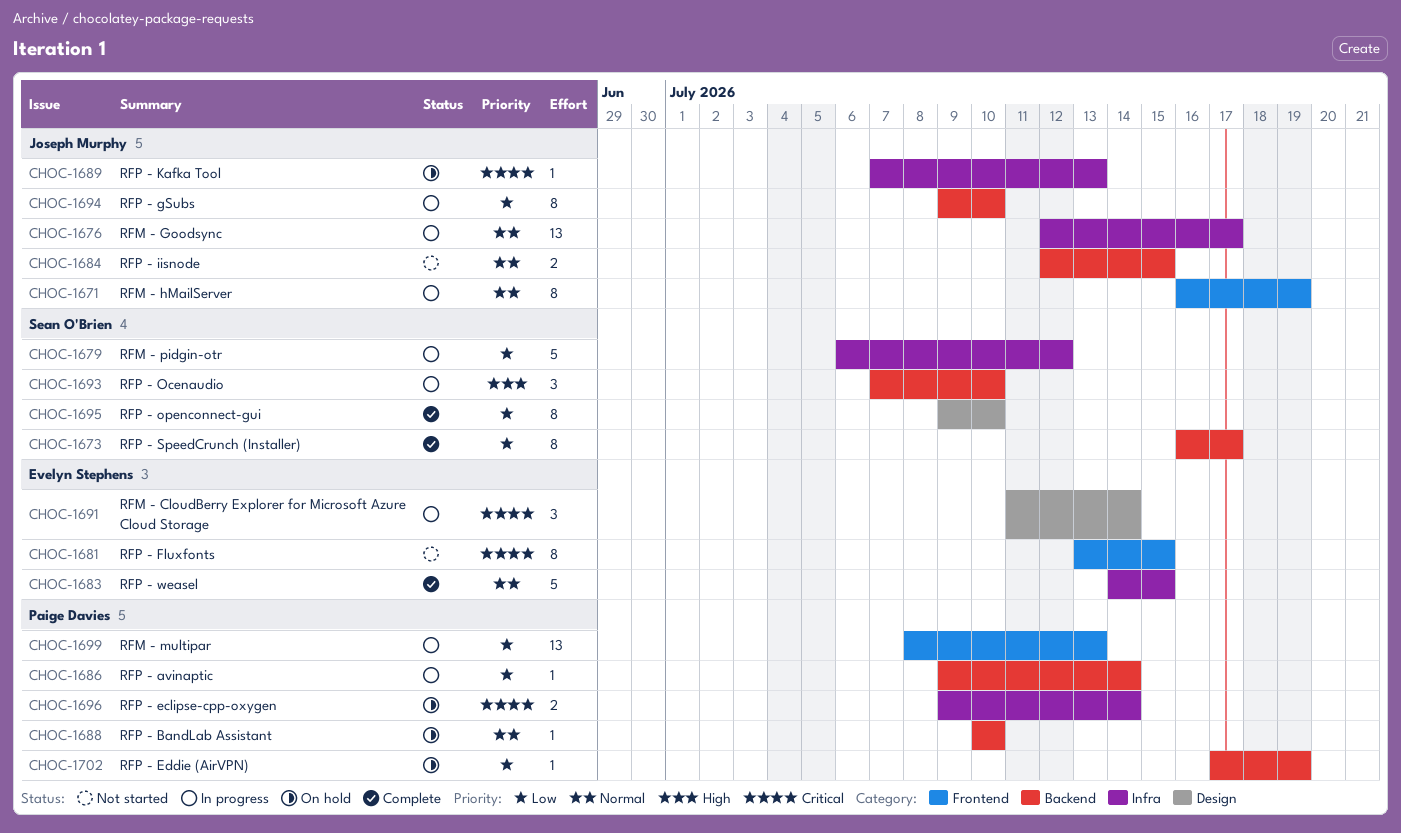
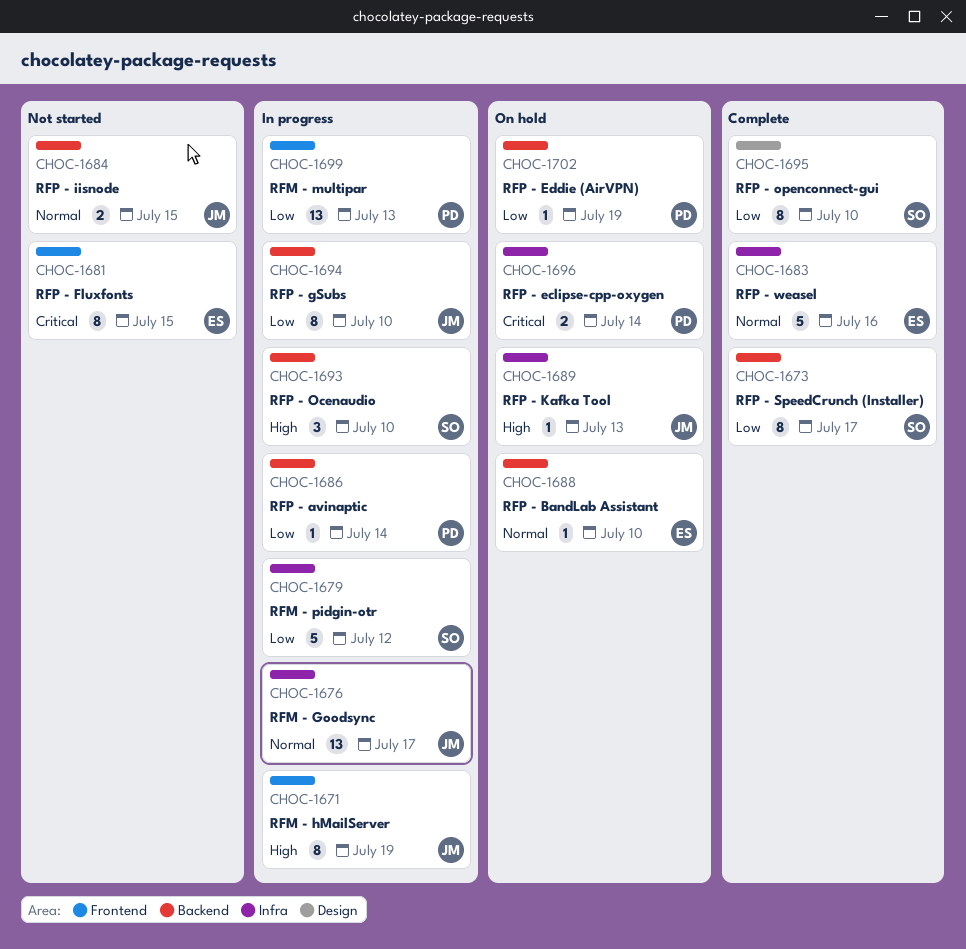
CHOC-1671, priority: Normal -> High
CHOC-1683, due: Jul 15 -> Jul 16
CHOC-1688, owner: Paige Davies -> Evelyn Stephens
CHOC-1689, priority: Critical -> High
CHOC-1691: present -> none

